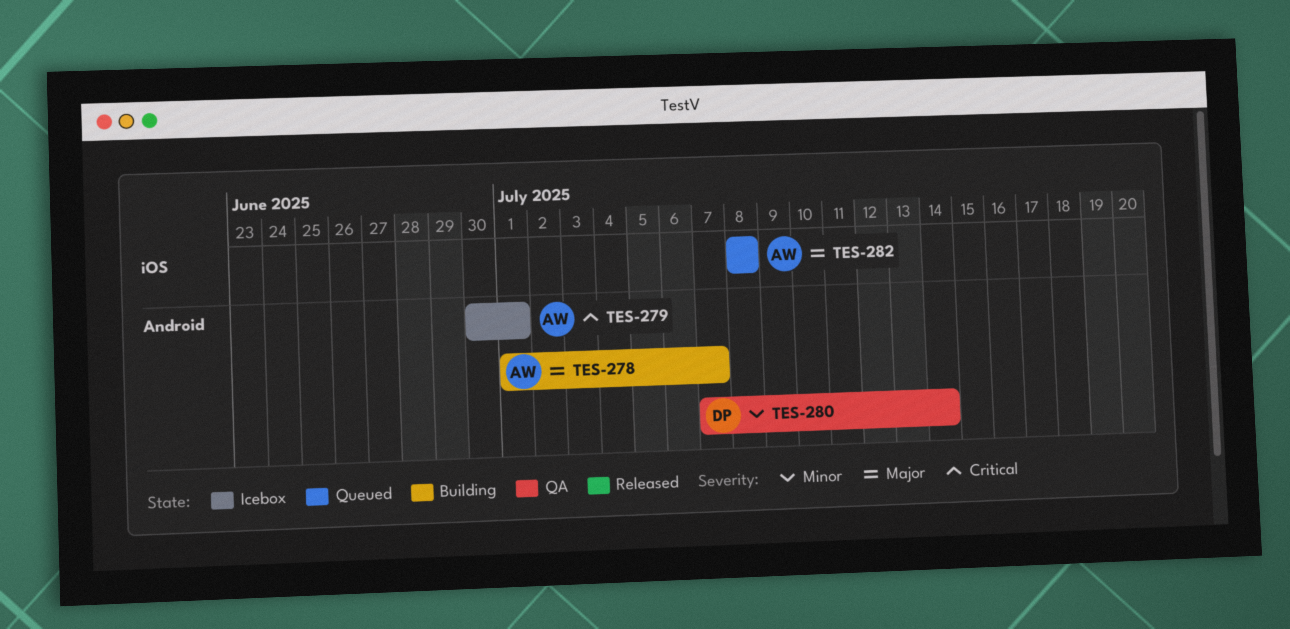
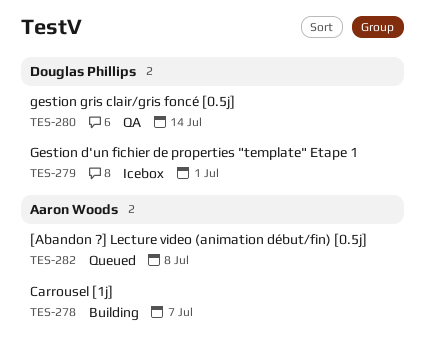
TES-279, owner: Aaron Woods -> Douglas Phillips

